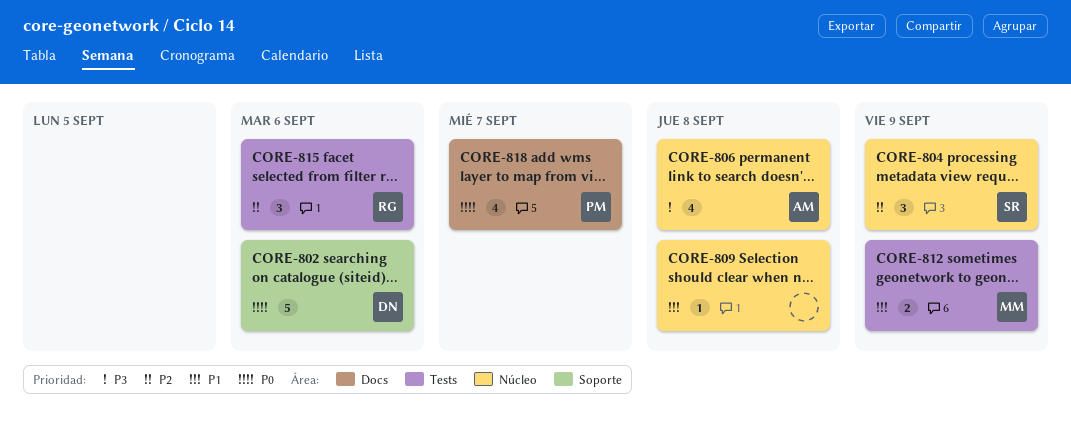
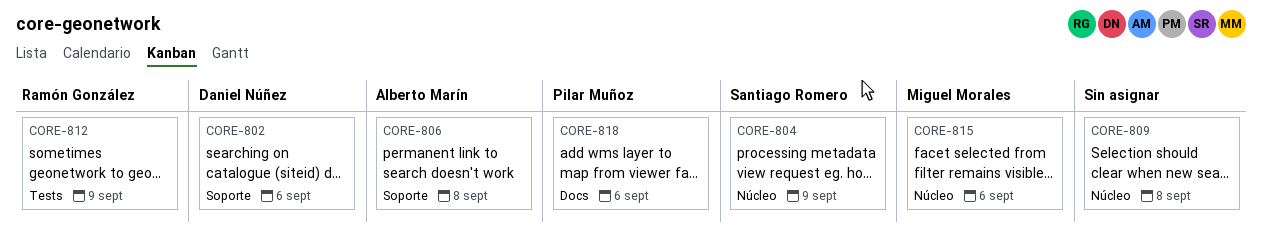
CORE-806, label: Núcleo -> Soporte
CORE-812, owner: Miguel Morales -> Ramón González
CORE-815, owner: Ramón González -> Miguel Morales
CORE-815, label: Tests -> Núcleo
CORE-818, due: Sep 7 -> Sep 6

